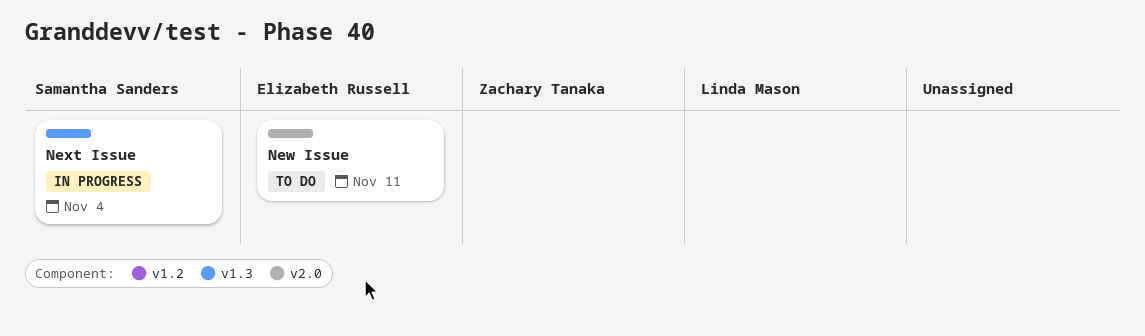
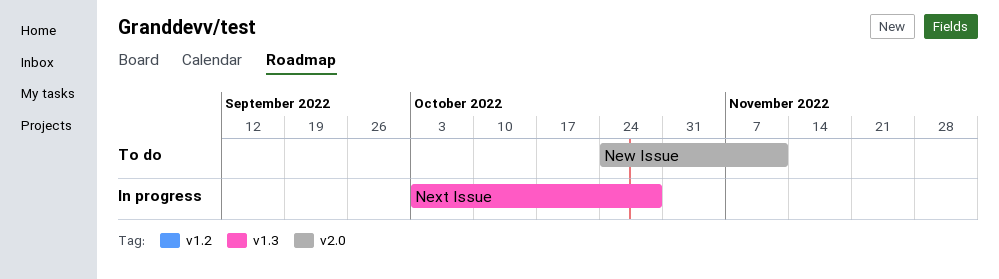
Next Issue, due: Nov 4 -> Oct 28

